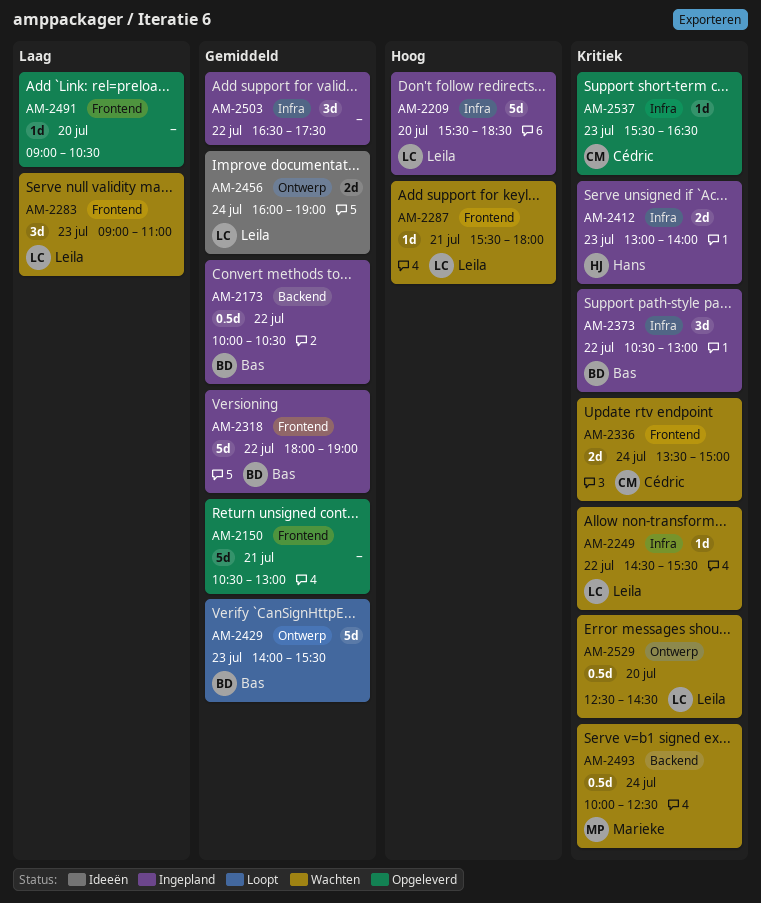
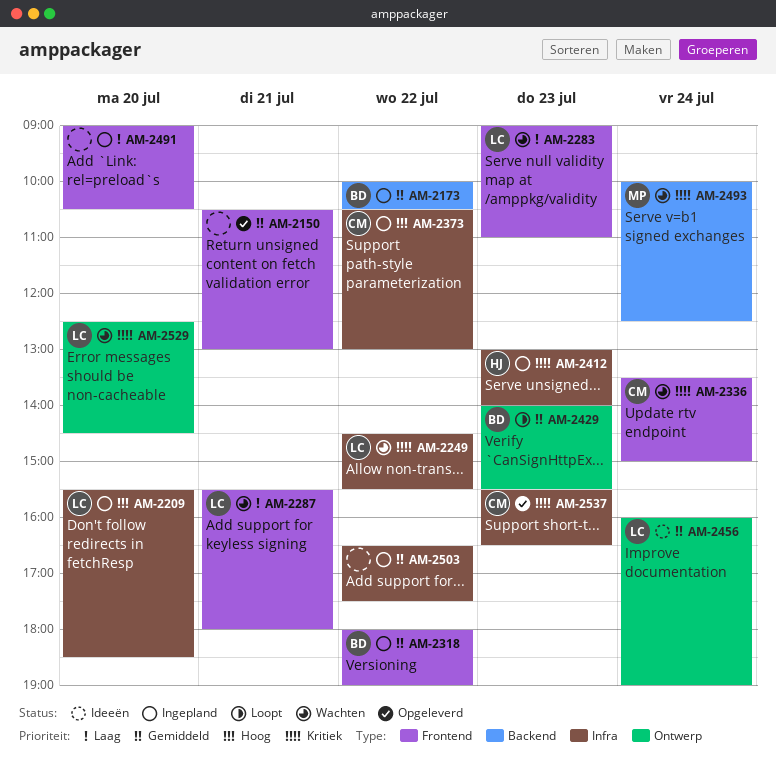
AM-2287, priority: Hoog -> Laag
AM-2373, owner: Bas -> Cédric
AM-2373, priority: Kritiek -> Hoog
AM-2491, status: Opgeleverd -> Ingepland

